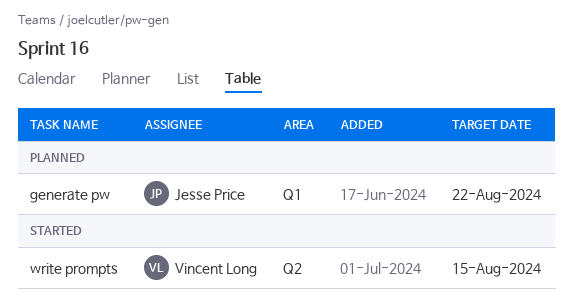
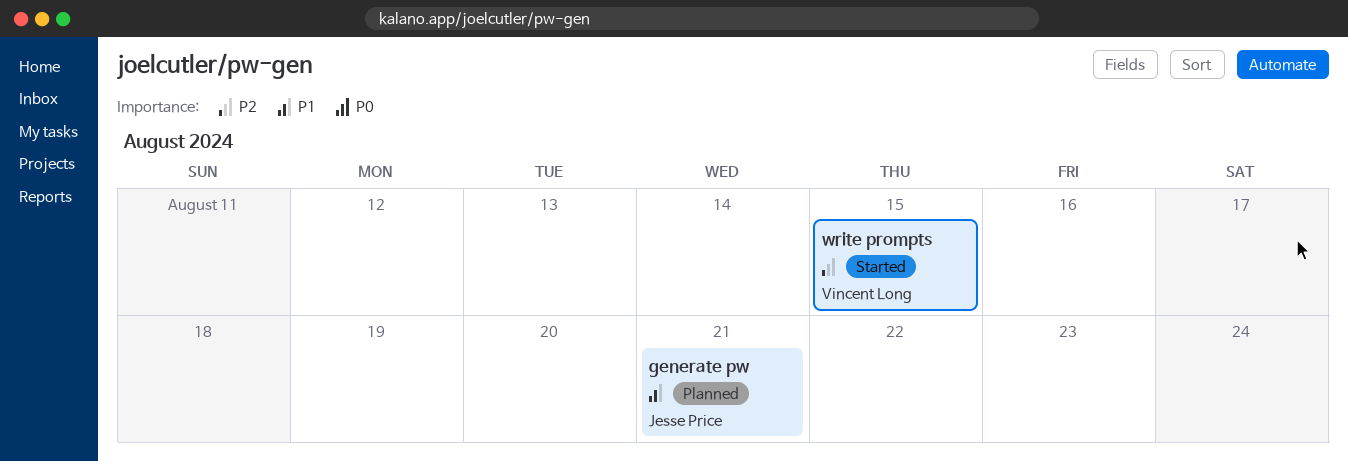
generate pw, due: Aug 22 -> Aug 21

